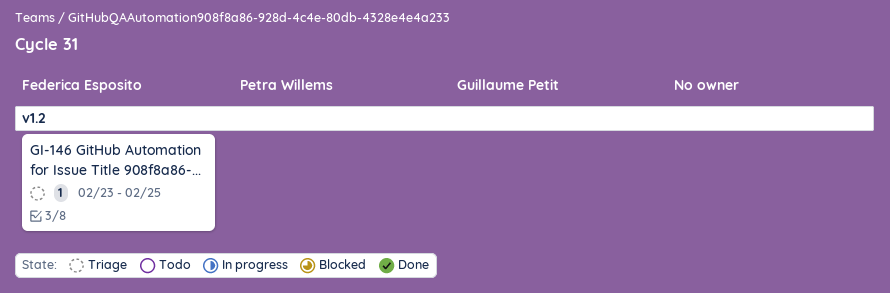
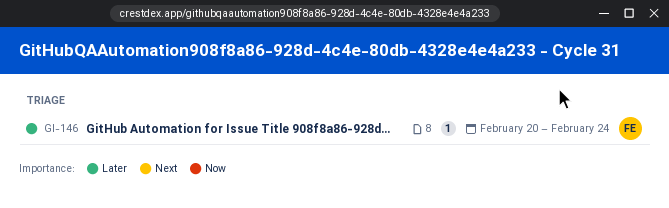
GI-146, start: Feb 23 -> Feb 20
GI-146, due: Feb 25 -> Feb 24

